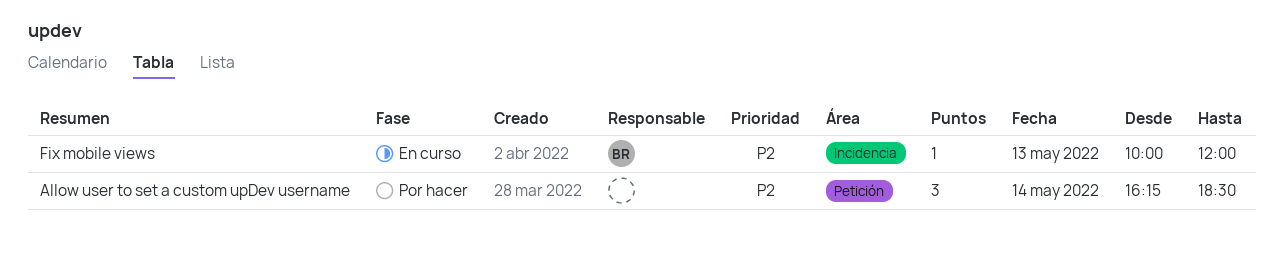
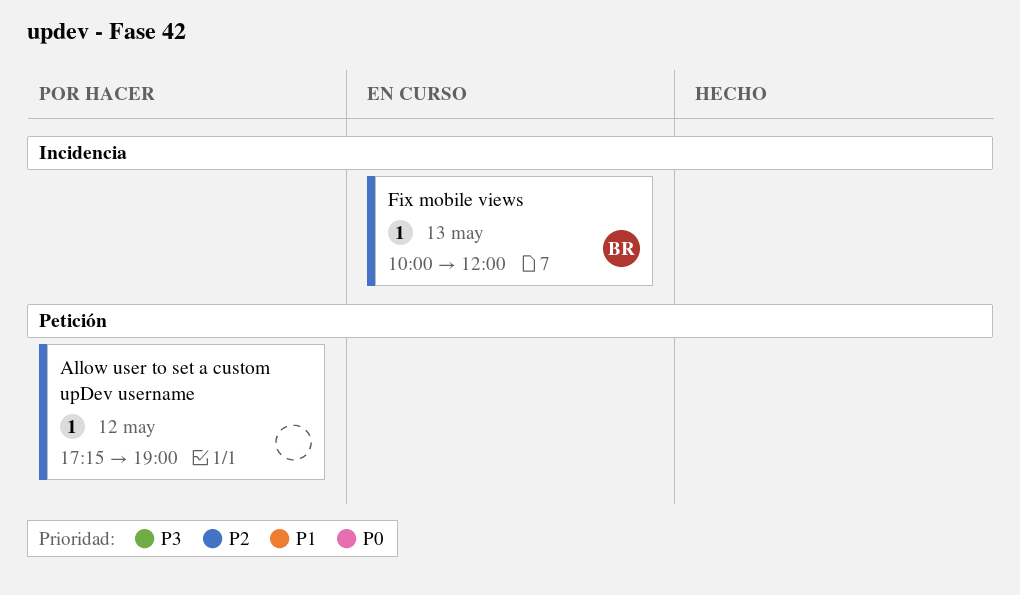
Allow user to set a custom upDev username, estimate: 3 -> 1
Allow user to set a custom upDev username, day: May 14 -> May 12
Allow user to set a custom upDev username, begins: 16:15 -> 17:15
Allow user to set a custom upDev username, ends: 18:30 -> 19:00

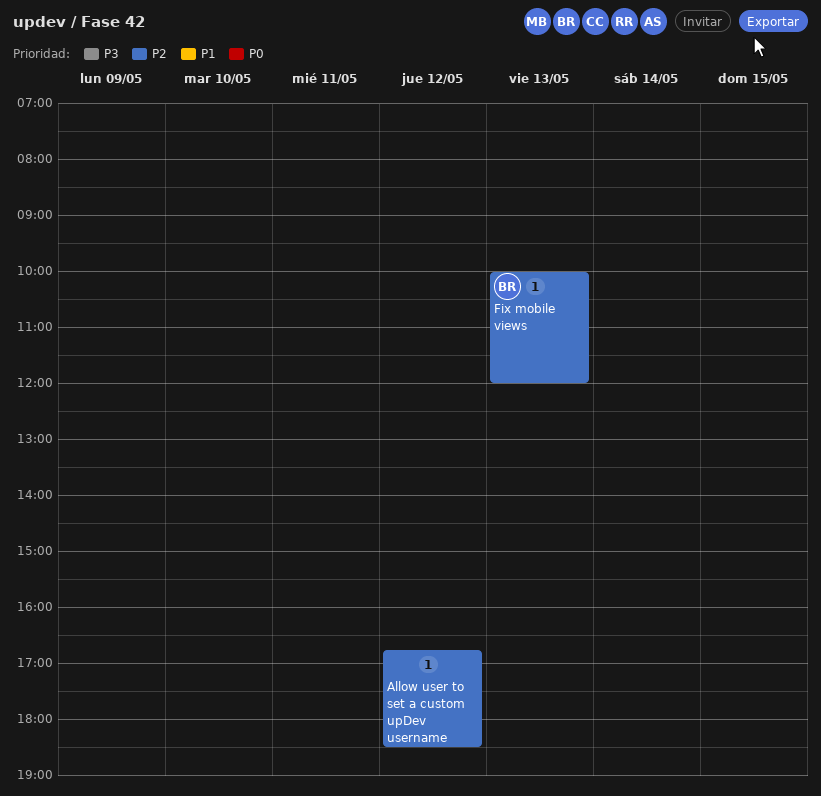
Allow user to set a custom upDev username, begins: 17:15 -> 16:45
Allow user to set a custom upDev username, ends: 19:00 -> 18:30

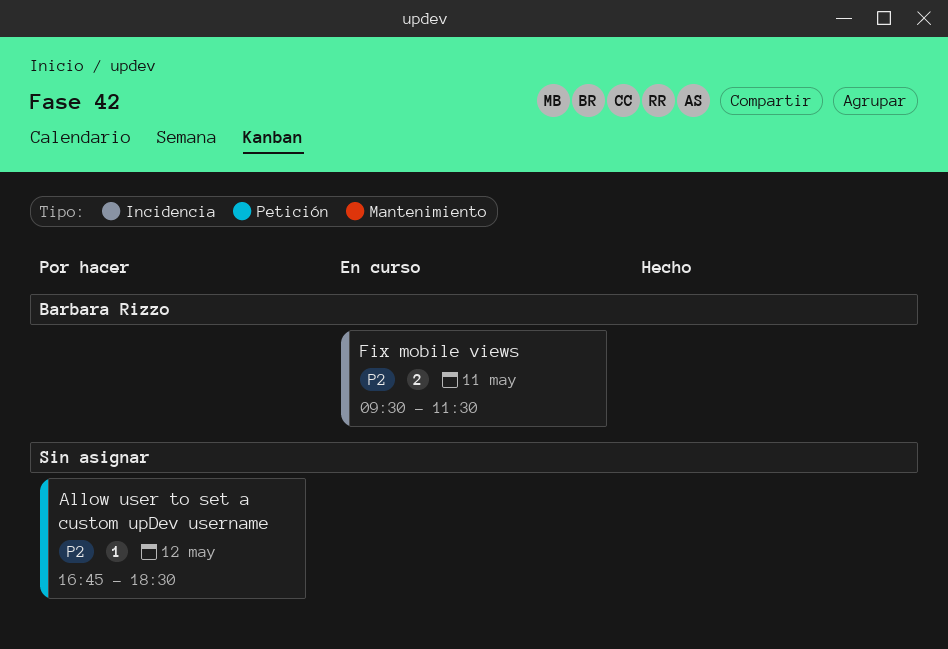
Fix mobile views, estimate: 1 -> 2
Fix mobile views, day: May 13 -> May 11
Fix mobile views, begins: 10:00 -> 09:30
Fix mobile views, ends: 12:00 -> 11:30

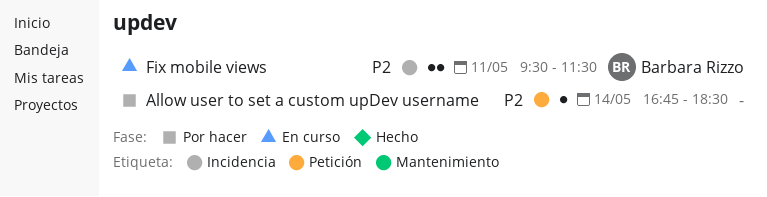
Allow user to set a custom upDev username, day: May 12 -> May 14

